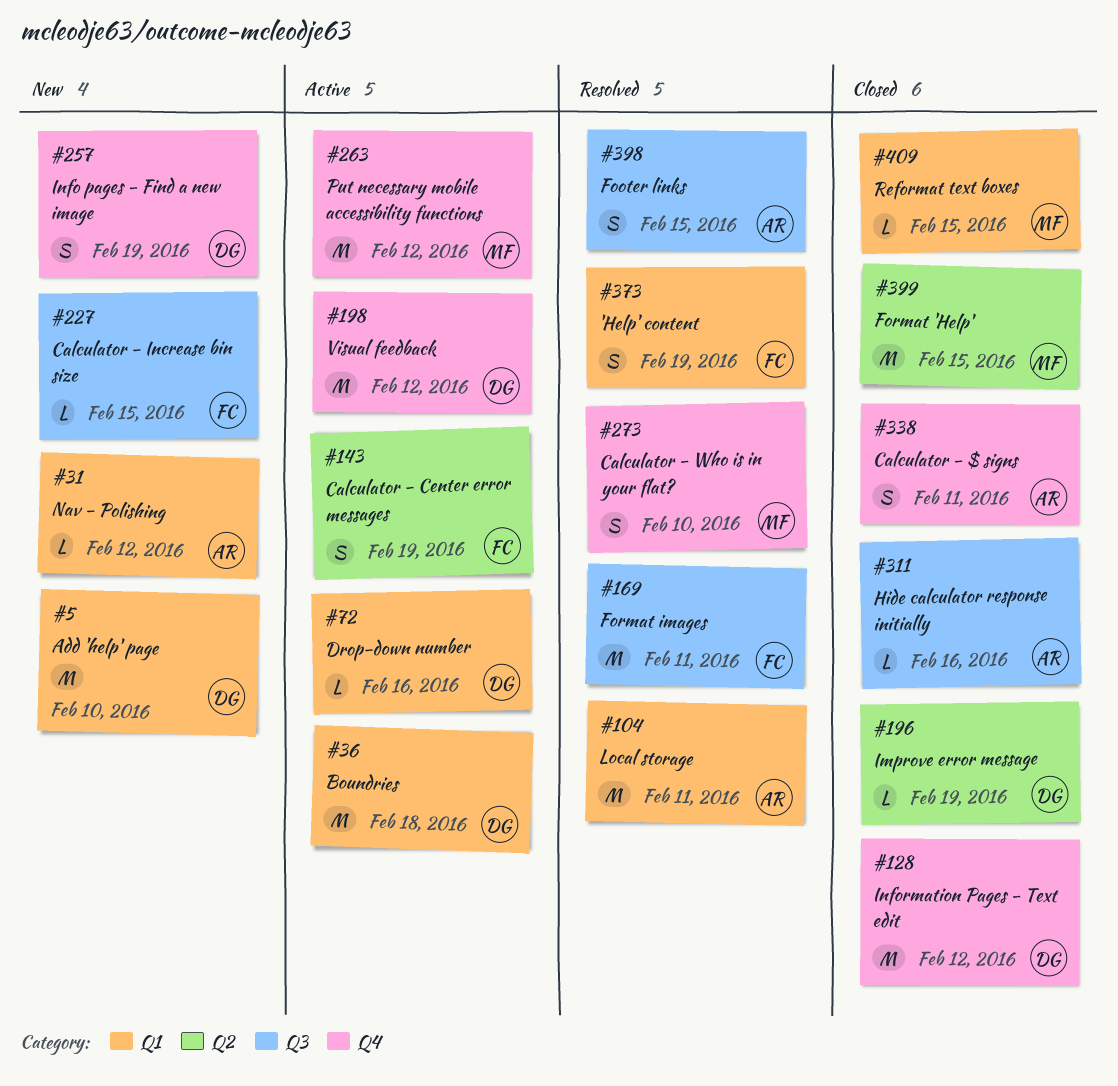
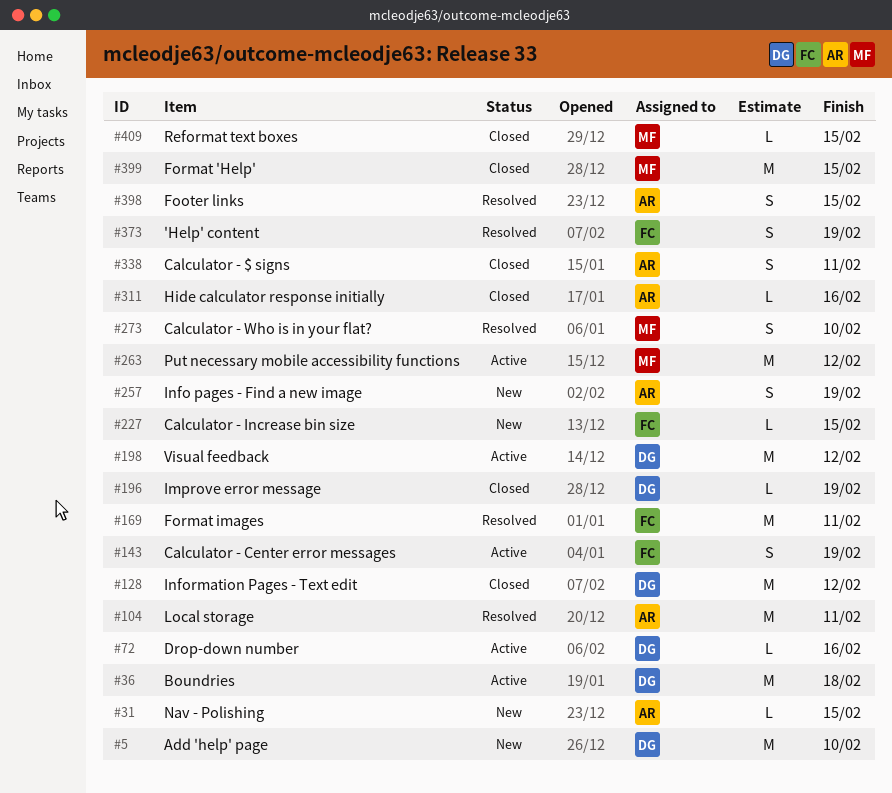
#31, due: Feb 12 -> Feb 15
#257, owner: DG -> AR

